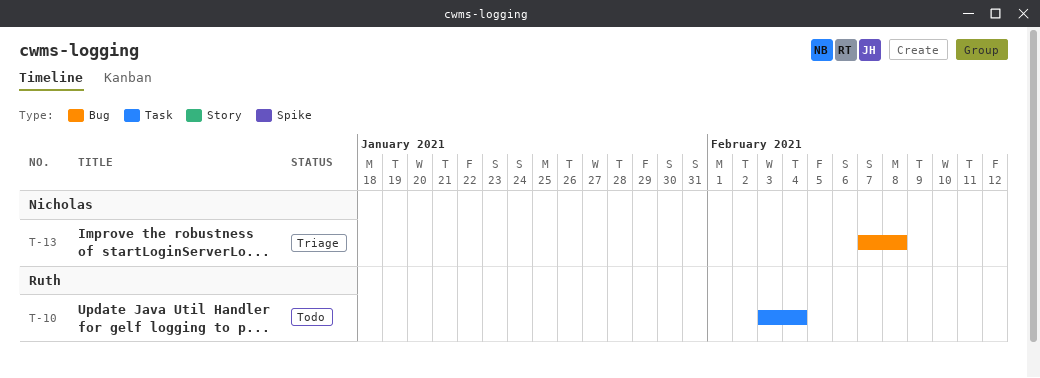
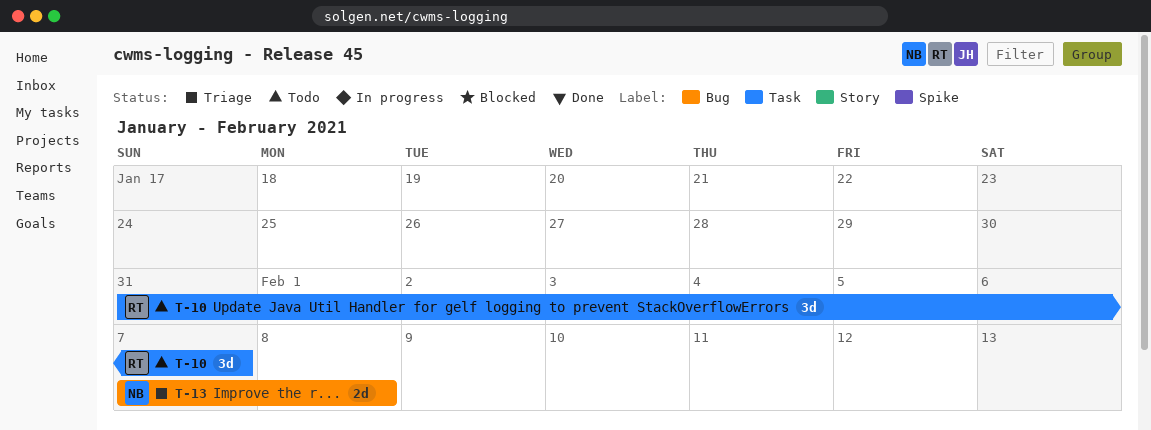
T-10, start: Feb 3 -> Jan 31
T-10, due: Feb 4 -> Feb 7

